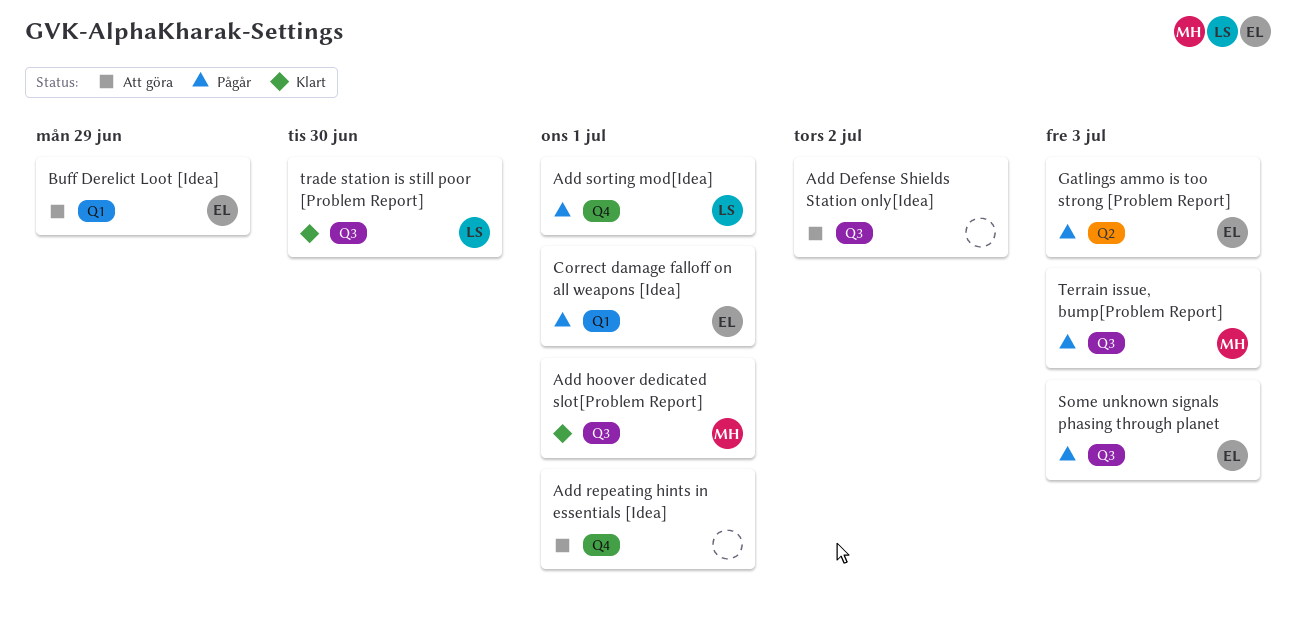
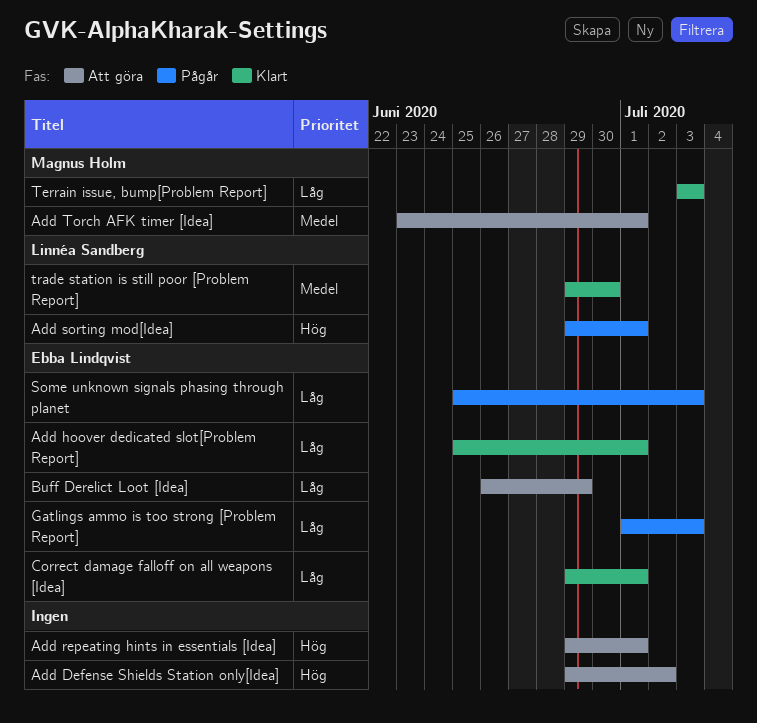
Add hoover dedicated slot[Problem Report], owner: Magnus Holm -> Ebba Lindqvist
Add Torch AFK timer [Idea]: none -> present
Correct damage falloff on all weapons [Idea], status: Pågår -> Klart
Terrain issue, bump[Problem Report], status: Pågår -> Klart

